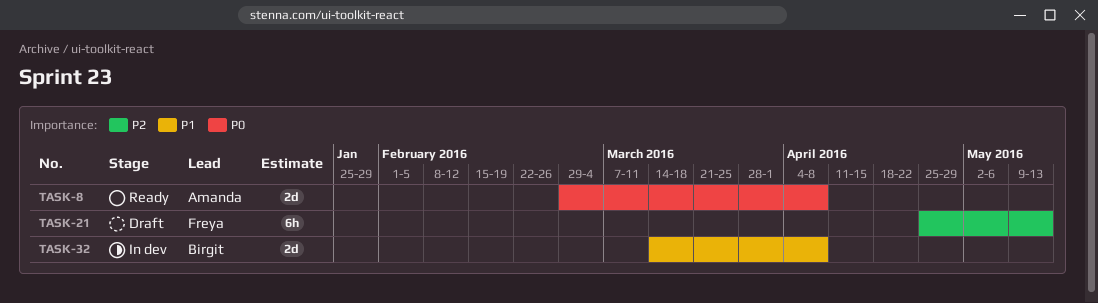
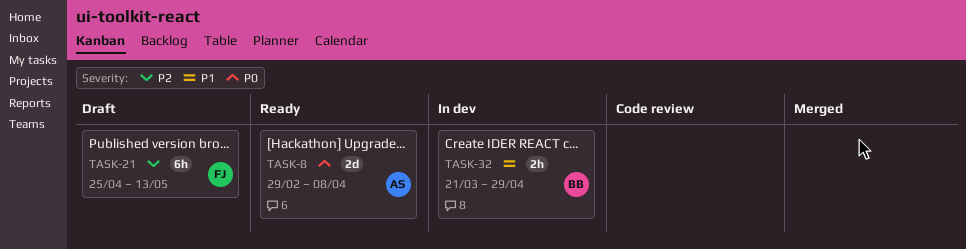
TASK-32, estimate: 2d -> 2h
TASK-32, start: Mar 14 -> Mar 21
TASK-32, due: Apr 8 -> Apr 29

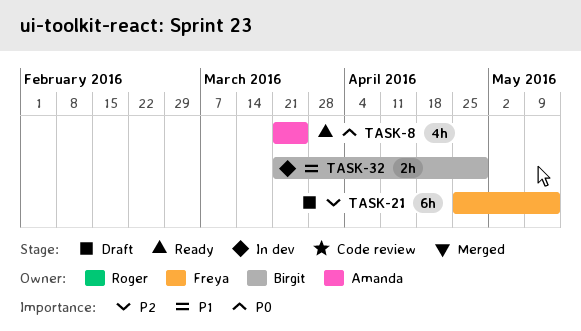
TASK-8, estimate: 2d -> 4h
TASK-8, start: Feb 29 -> Mar 21
TASK-8, due: Apr 8 -> Mar 25

